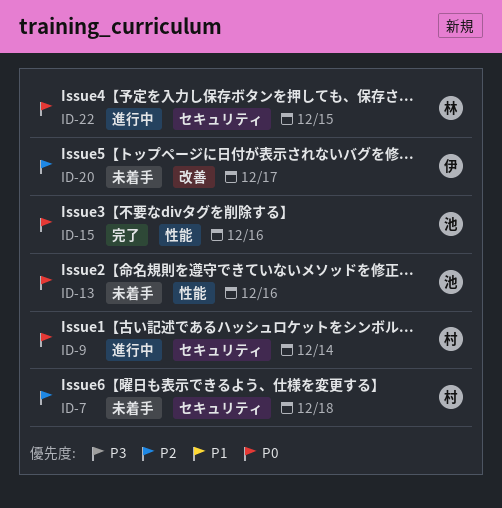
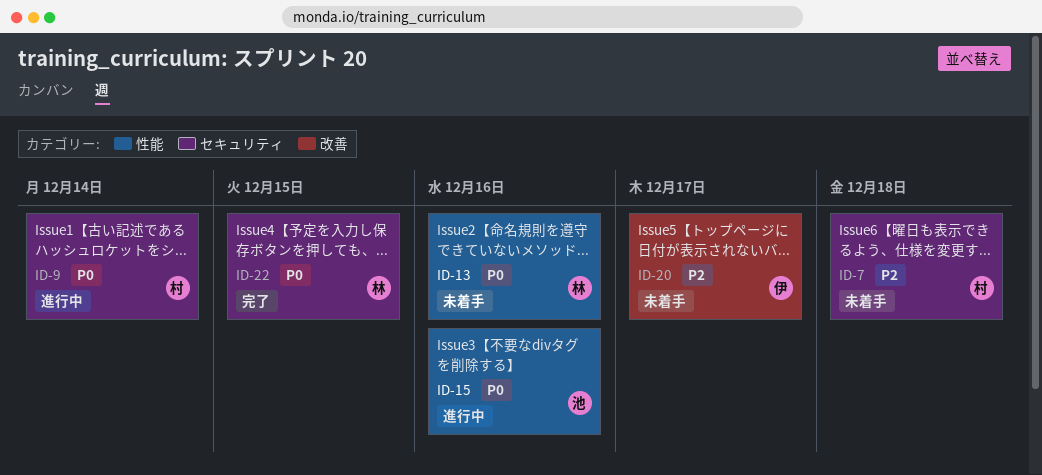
ID-13, owner: 池 -> 林
ID-15, status: 完了 -> 進行中
ID-22, status: 進行中 -> 完了

